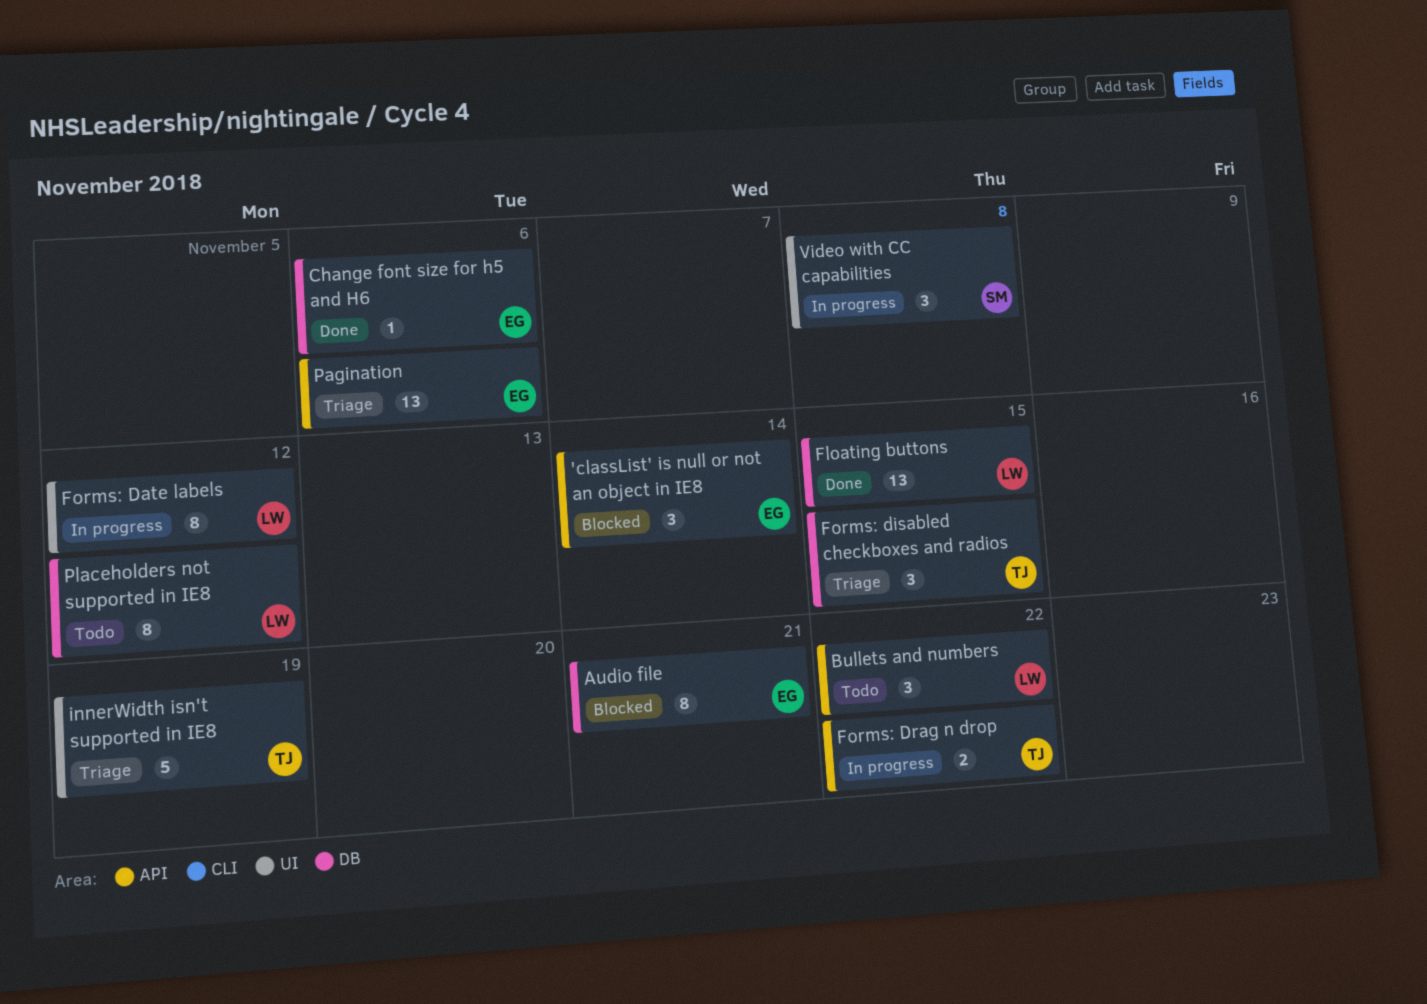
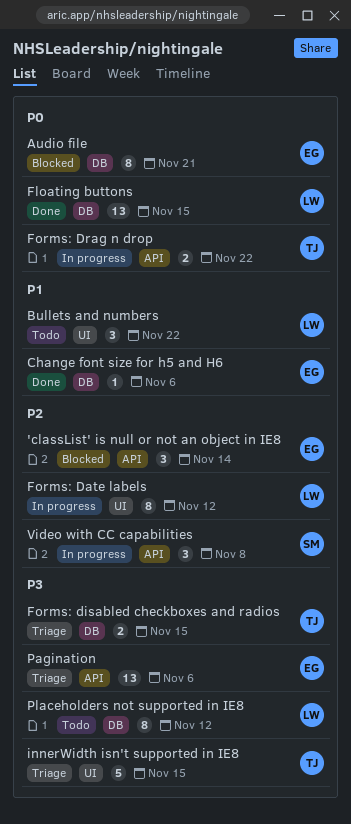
Bullets and numbers, label: API -> UI
Forms: disabled checkboxes and radios, estimate: 3 -> 2
innerWidth isn't supported in IE8, due: Nov 19 -> Nov 15
Video with CC capabilities, label: UI -> API

